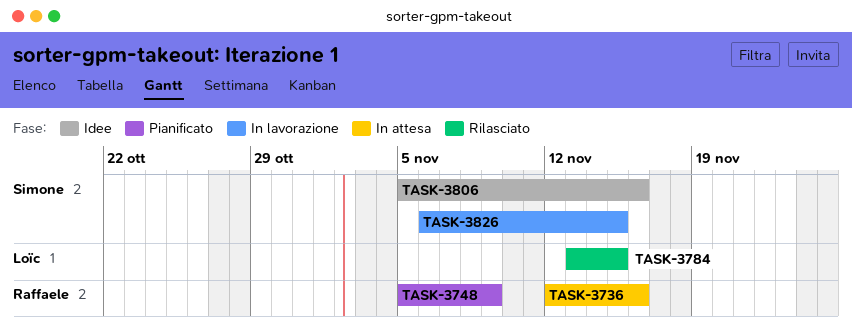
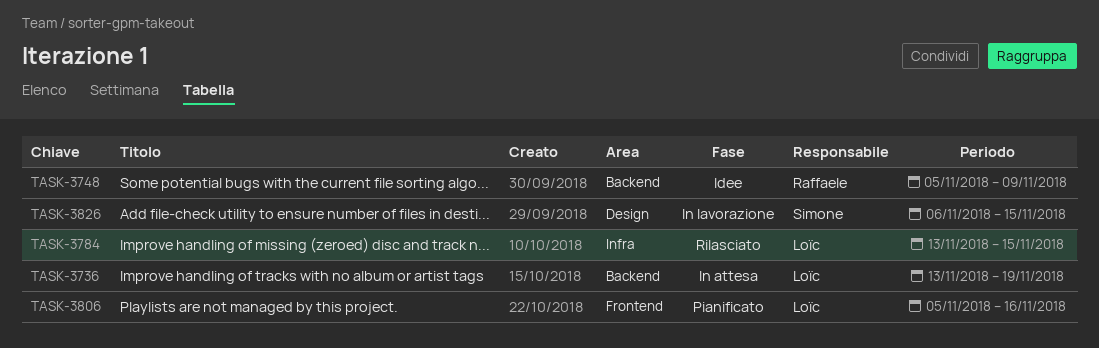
TASK-3736, owner: Raffaele -> Loïc
TASK-3736, start: Nov 12 -> Nov 13
TASK-3736, due: Nov 16 -> Nov 19
TASK-3748, status: Pianificato -> Idee
TASK-3806, status: Idee -> Pianificato
TASK-3806, owner: Simone -> Loïc

